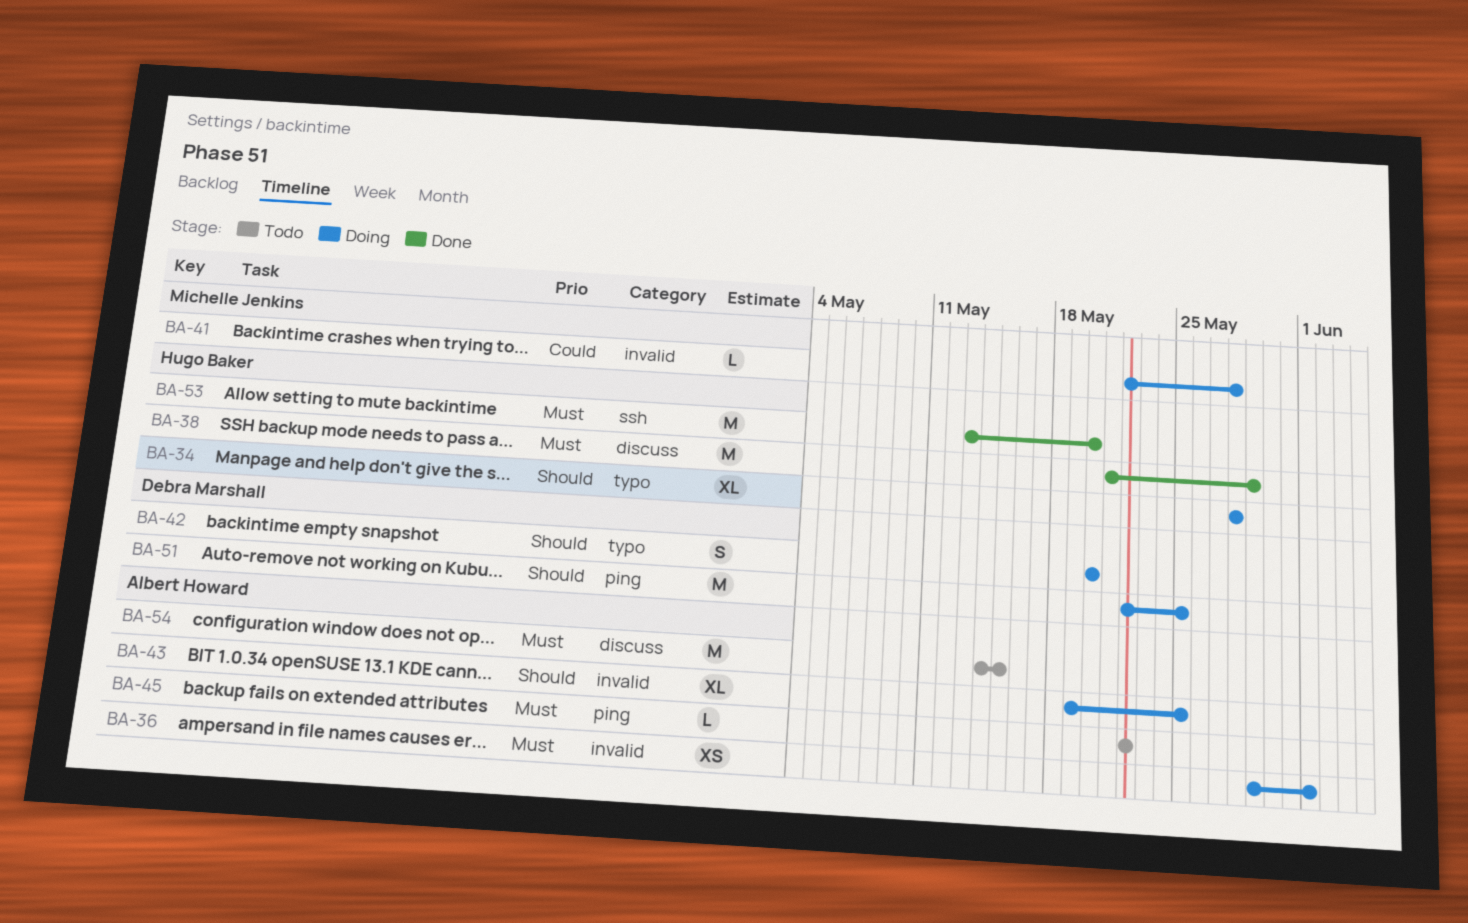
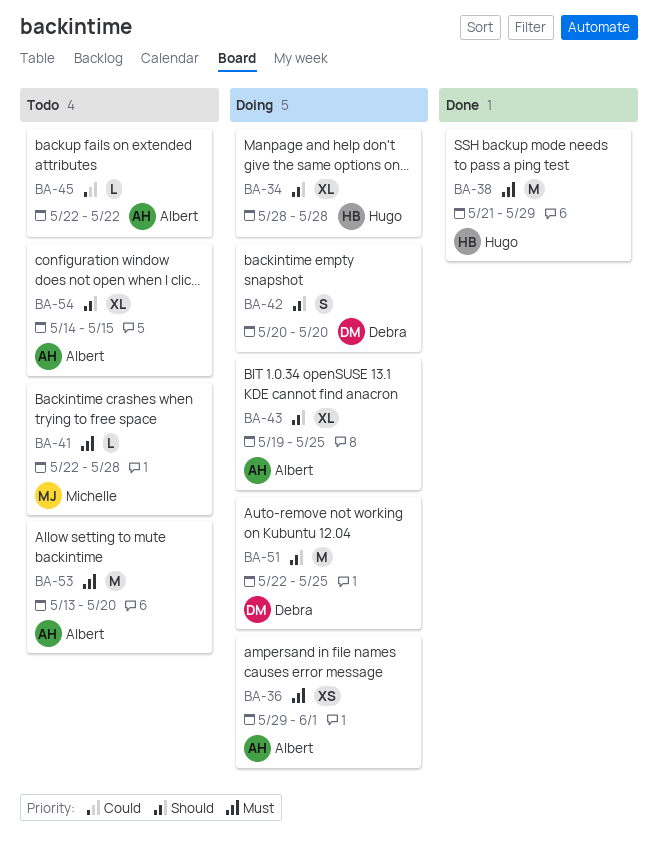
BA-41, status: Doing -> Todo
BA-41, priority: Could -> Must
BA-45, priority: Must -> Could
BA-53, status: Done -> Todo
BA-53, owner: Hugo Baker -> Albert Howard
BA-54, priority: Must -> Should
BA-54, estimate: M -> XL

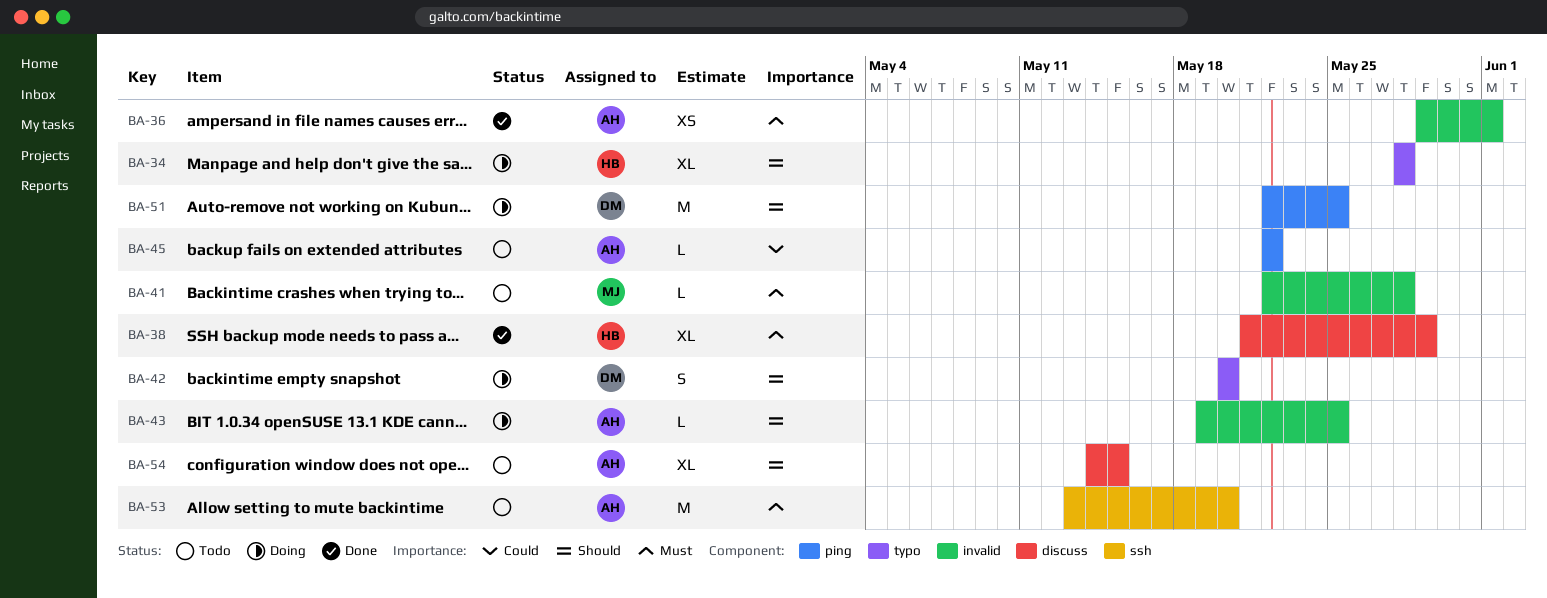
BA-36, status: Doing -> Done
BA-38, estimate: M -> XL
BA-43, estimate: XL -> L

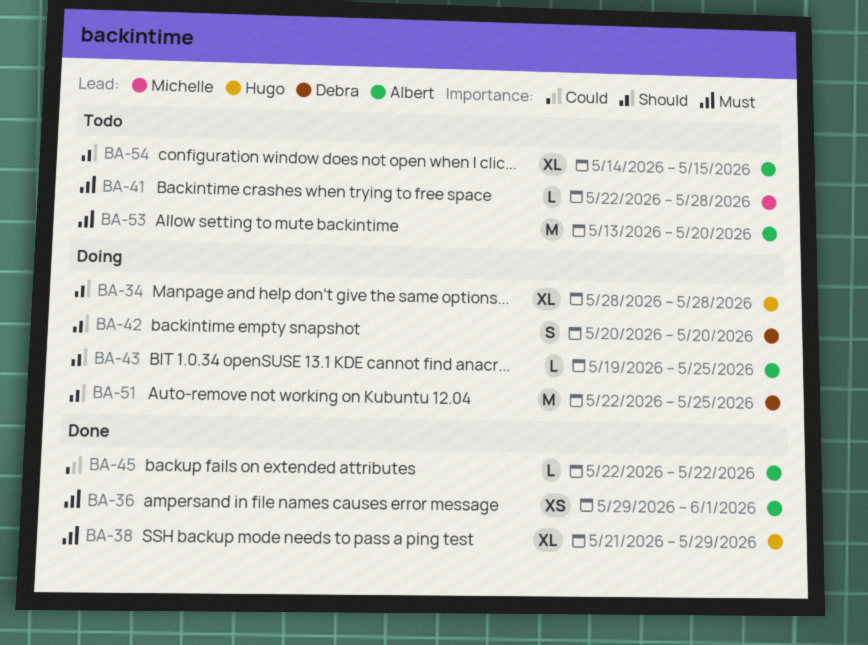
BA-45, status: Todo -> Done

